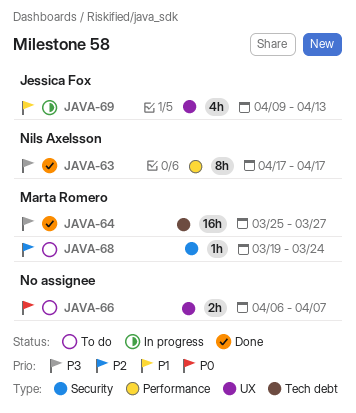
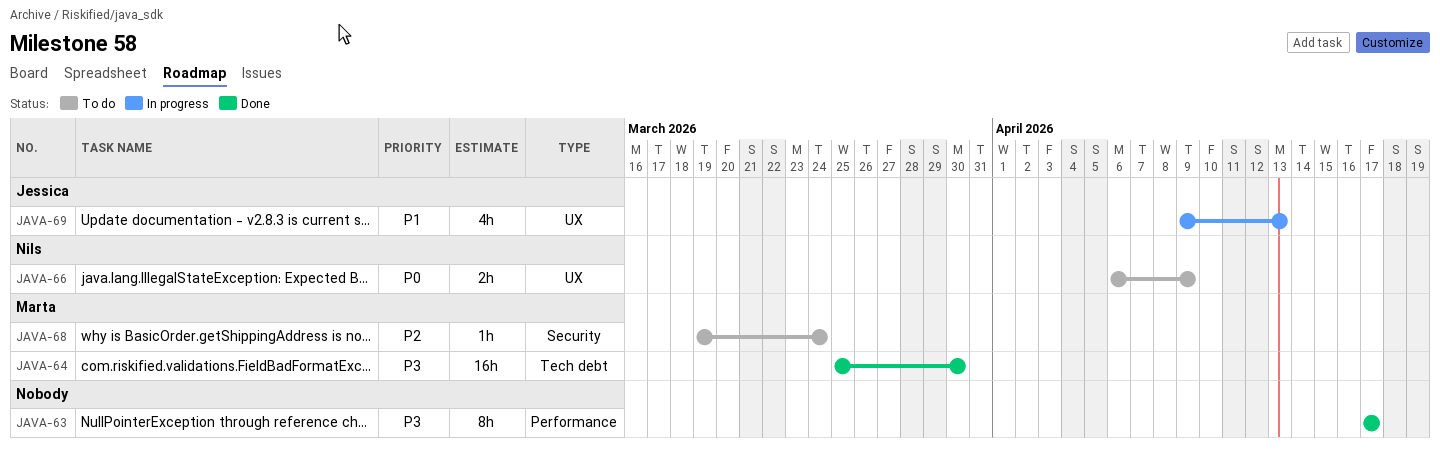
JAVA-63, owner: Nils Axelsson -> none
JAVA-64, due: Mar 27 -> Mar 30
JAVA-66, owner: none -> Nils Axelsson
JAVA-66, due: Apr 7 -> Apr 9

